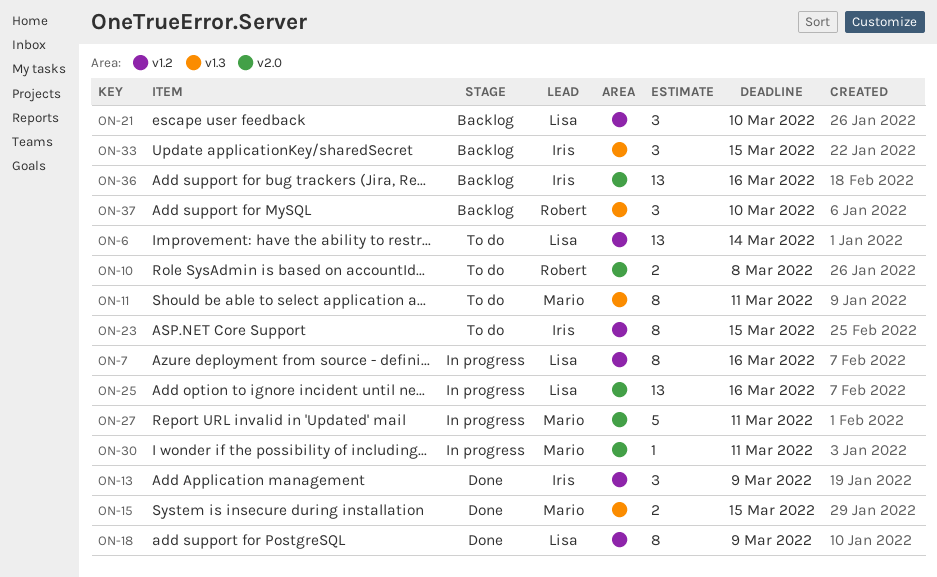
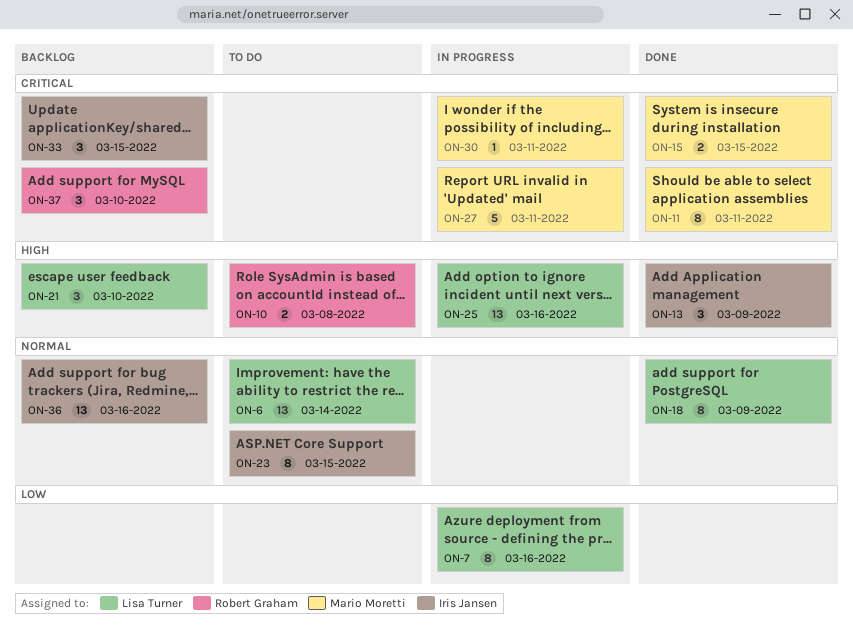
ON-11, status: To do -> Done

